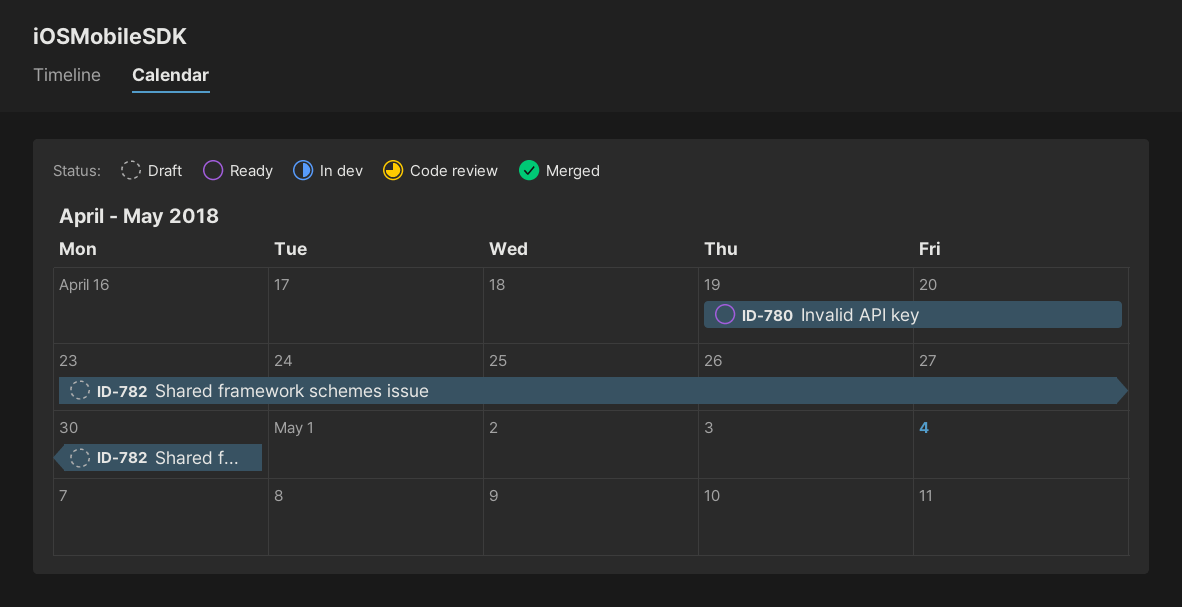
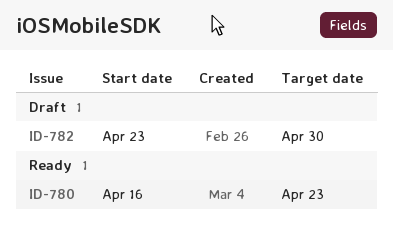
ID-780, start: Apr 19 -> Apr 16
ID-780, due: Apr 20 -> Apr 23

